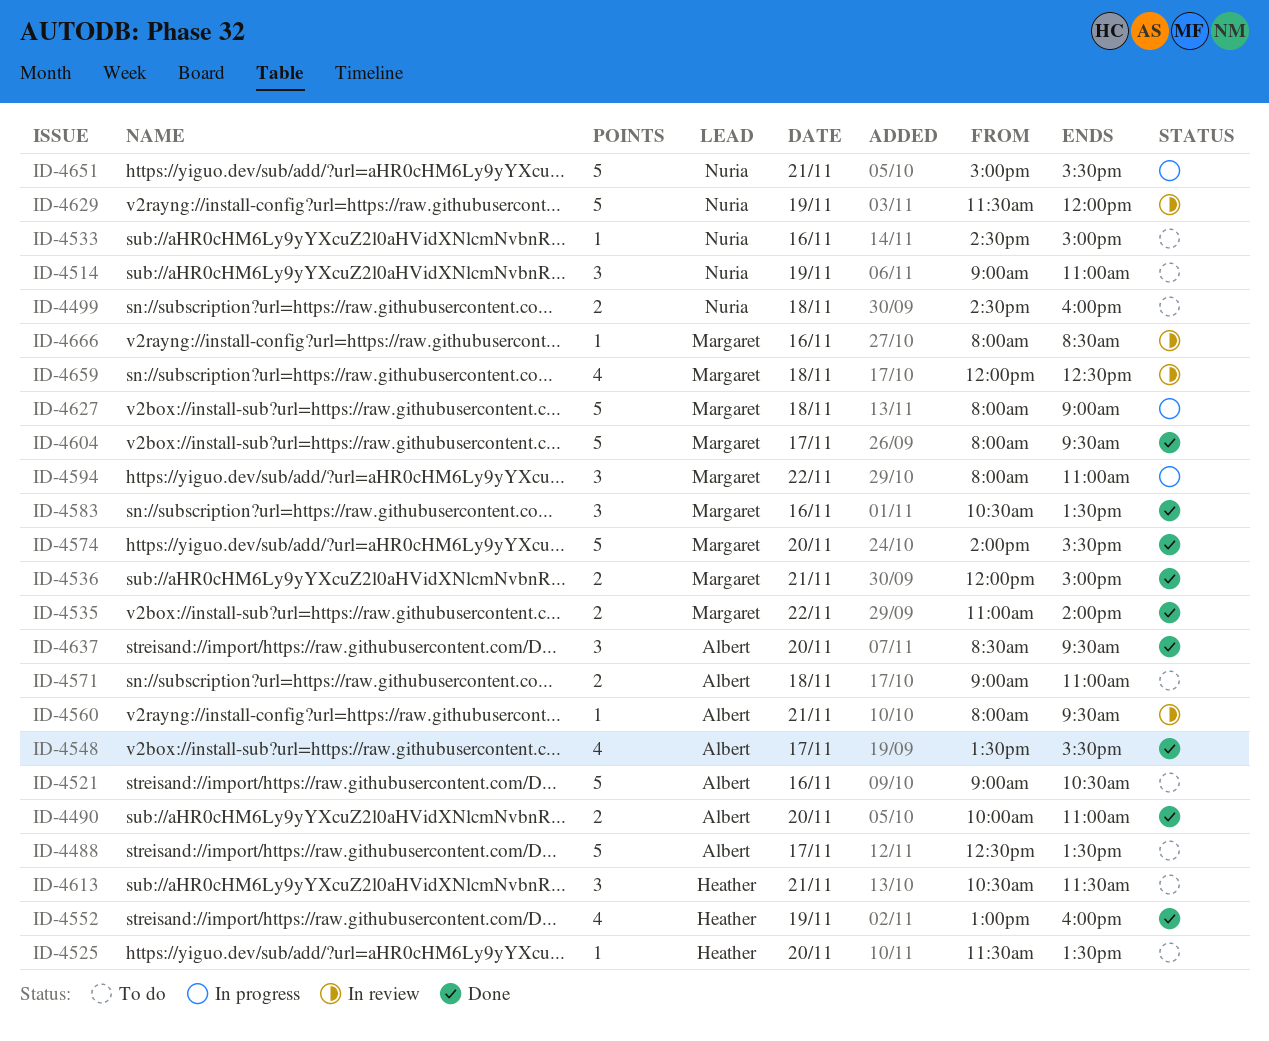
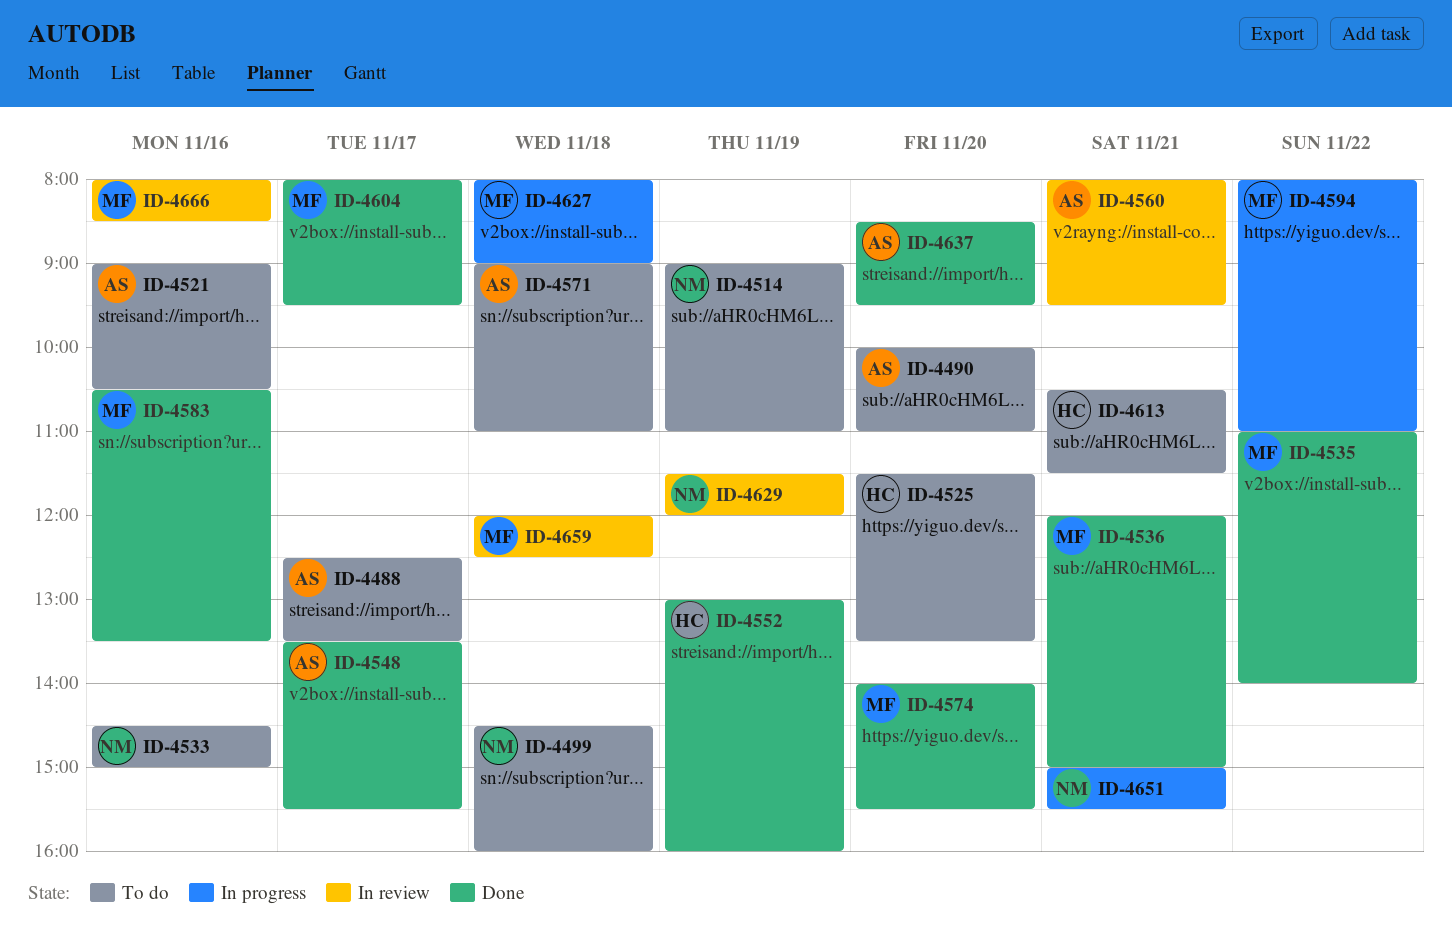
ID-4490, status: Done -> To do

